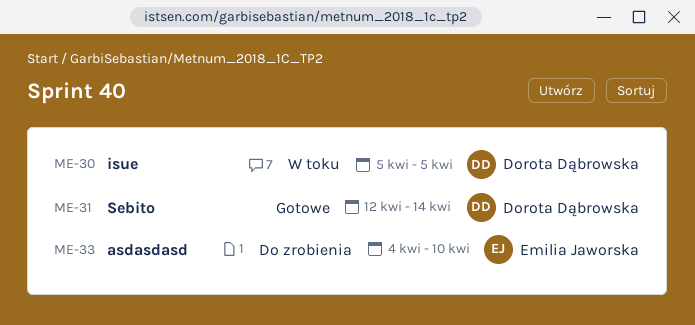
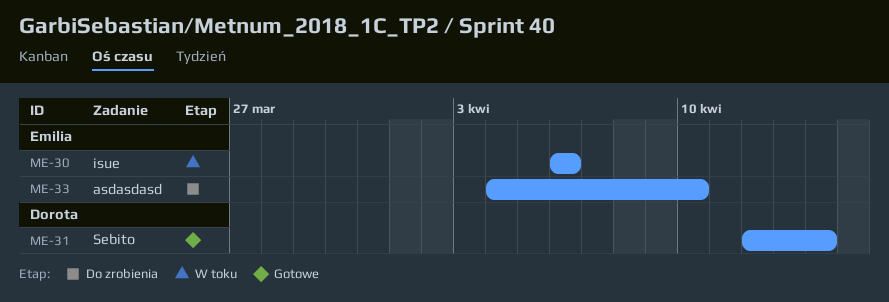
ME-30, owner: Dorota Dąbrowska -> Emilia Jaworska
ME-30, start: Apr 5 -> Apr 6
ME-30, due: Apr 5 -> Apr 6

